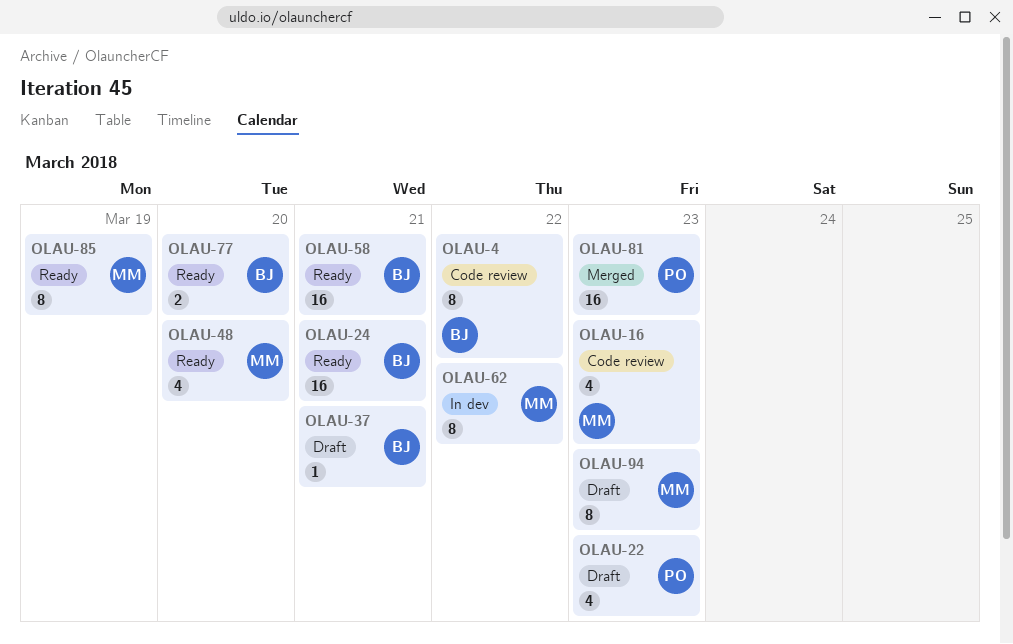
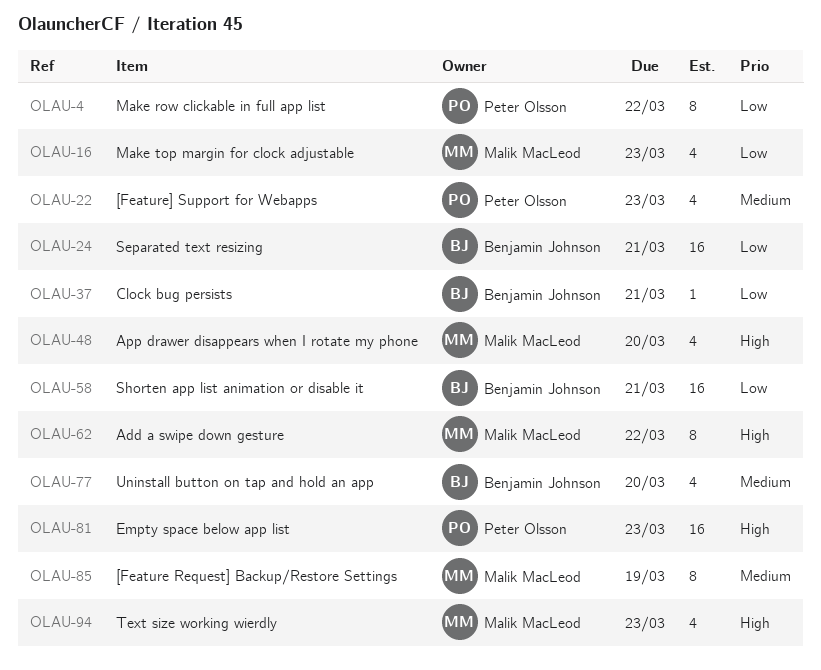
OLAU-4, owner: Benjamin Johnson -> Peter Olsson
OLAU-77, estimate: 2 -> 4
OLAU-94, estimate: 8 -> 4

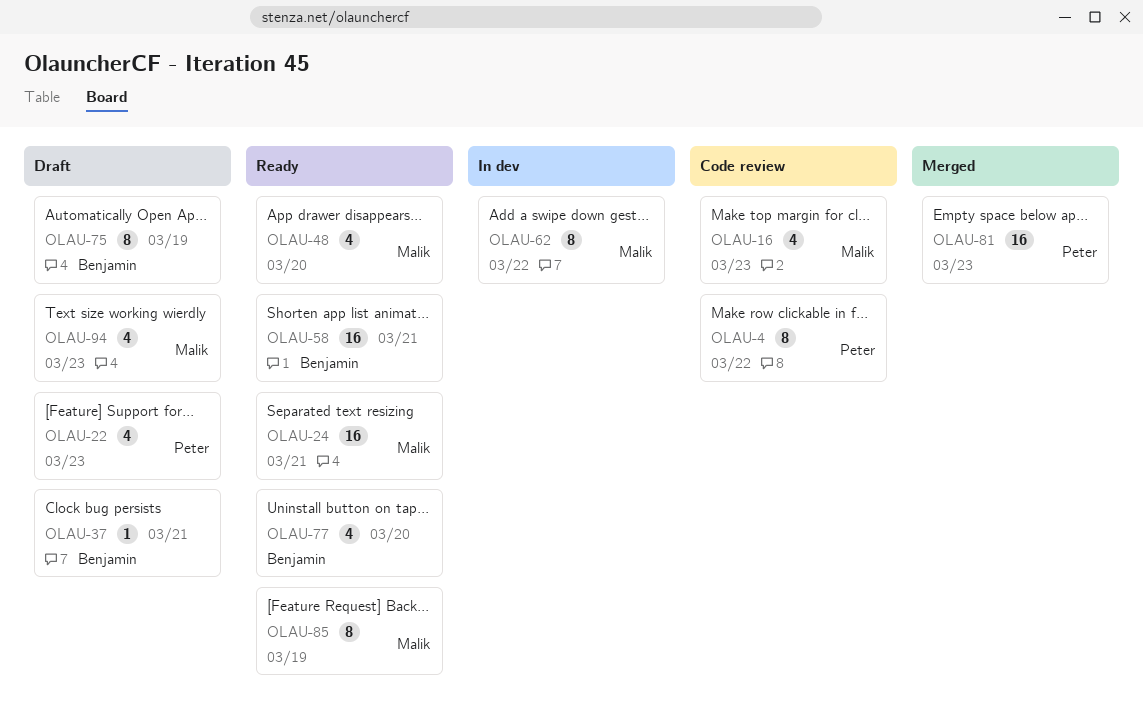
OLAU-24, owner: Benjamin Johnson -> Malik MacLeod
OLAU-75: none -> present

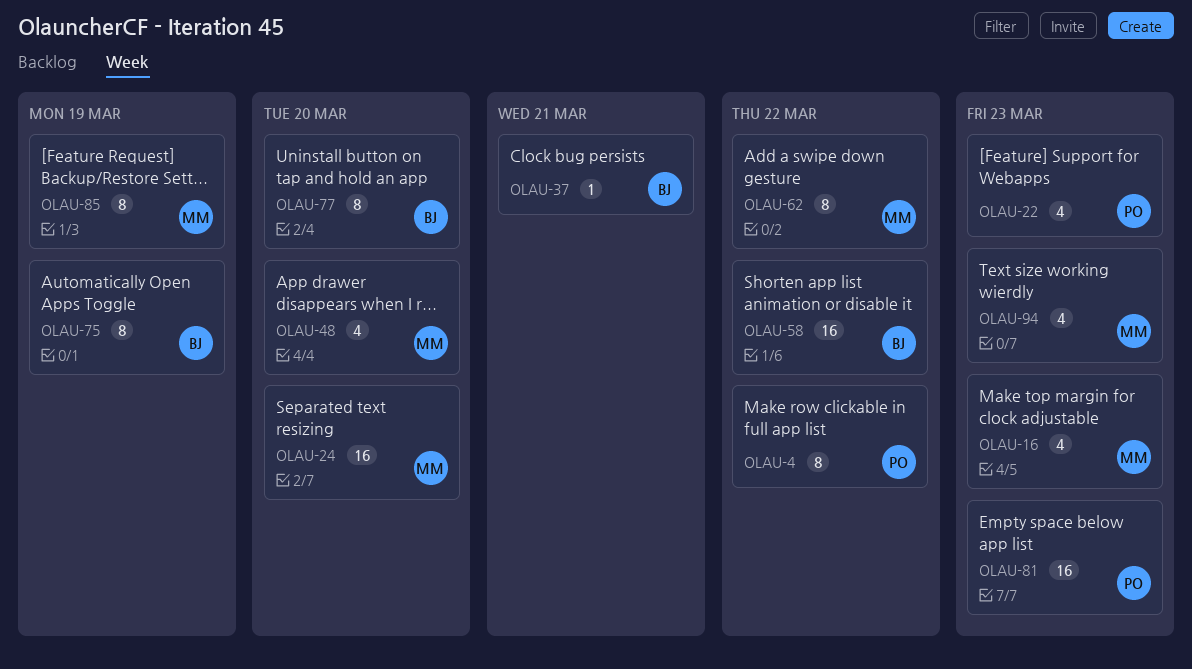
OLAU-24, due: Mar 21 -> Mar 20
OLAU-58, due: Mar 21 -> Mar 22
OLAU-77, estimate: 4 -> 8

